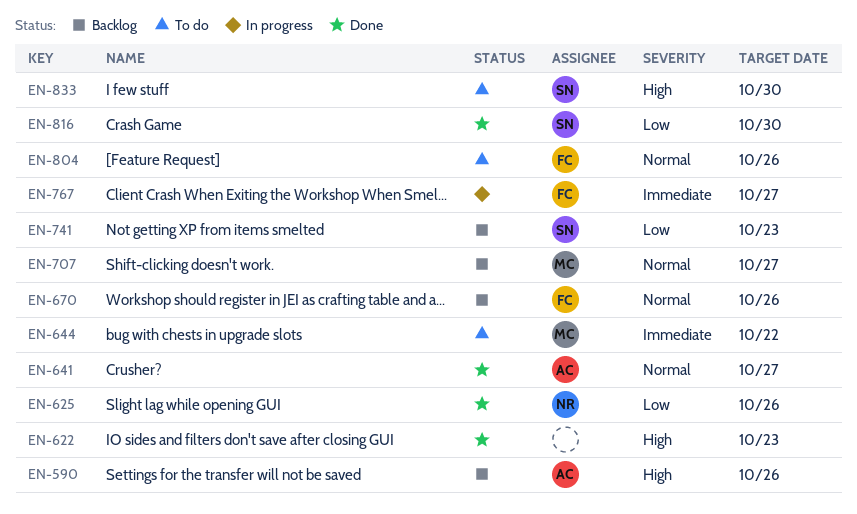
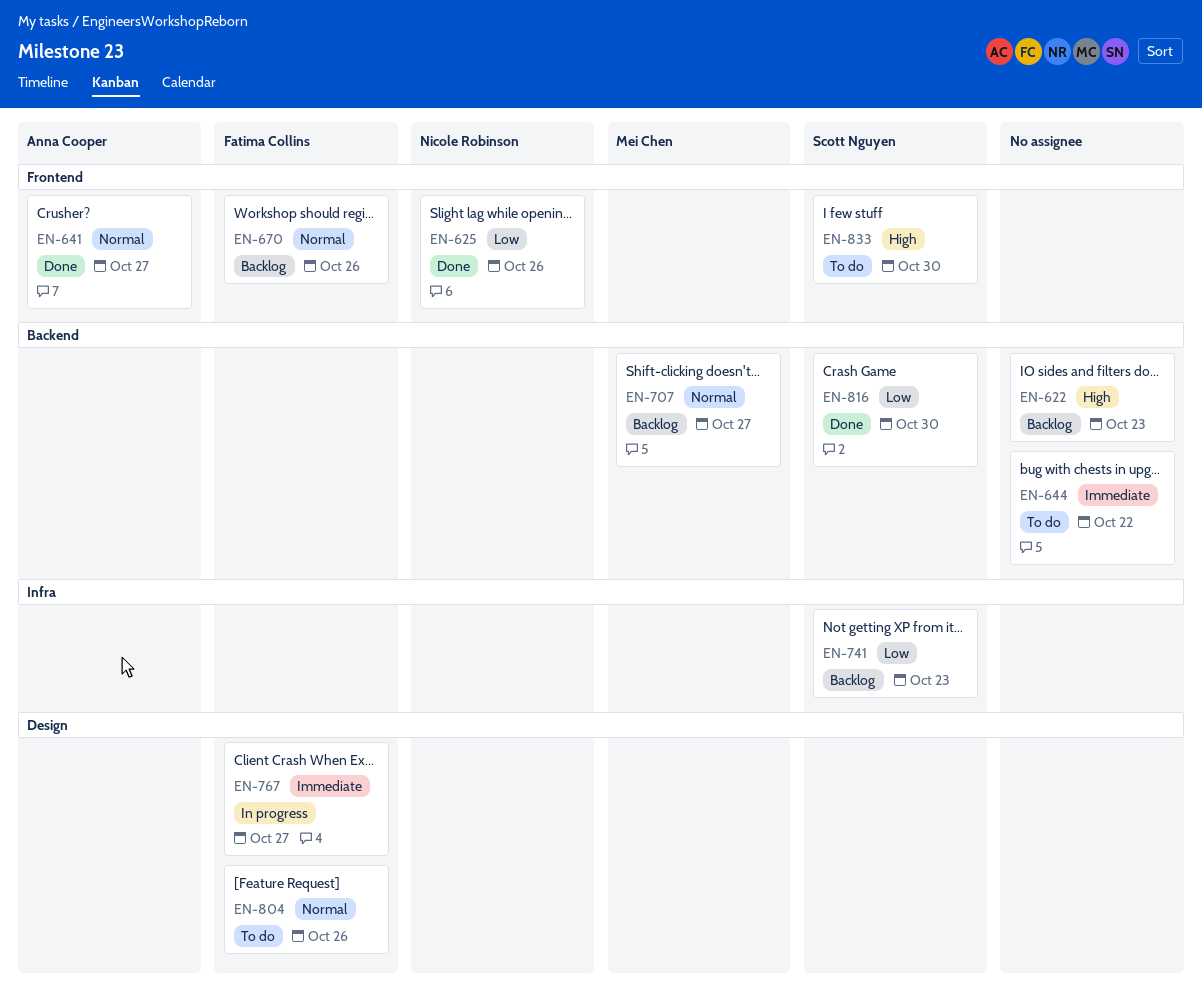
EN-590: present -> none
EN-622, status: Done -> Backlog
EN-644, owner: Mei Chen -> none

